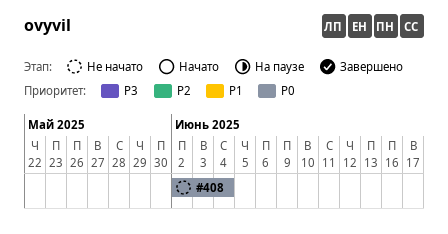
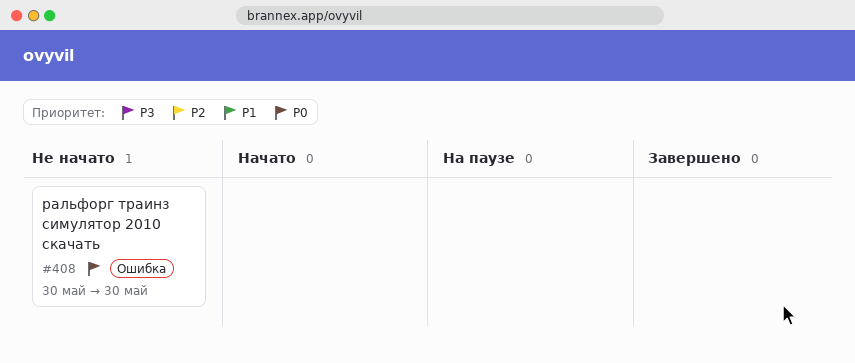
#408, start: Jun 2 -> May 30
#408, due: Jun 4 -> May 30

